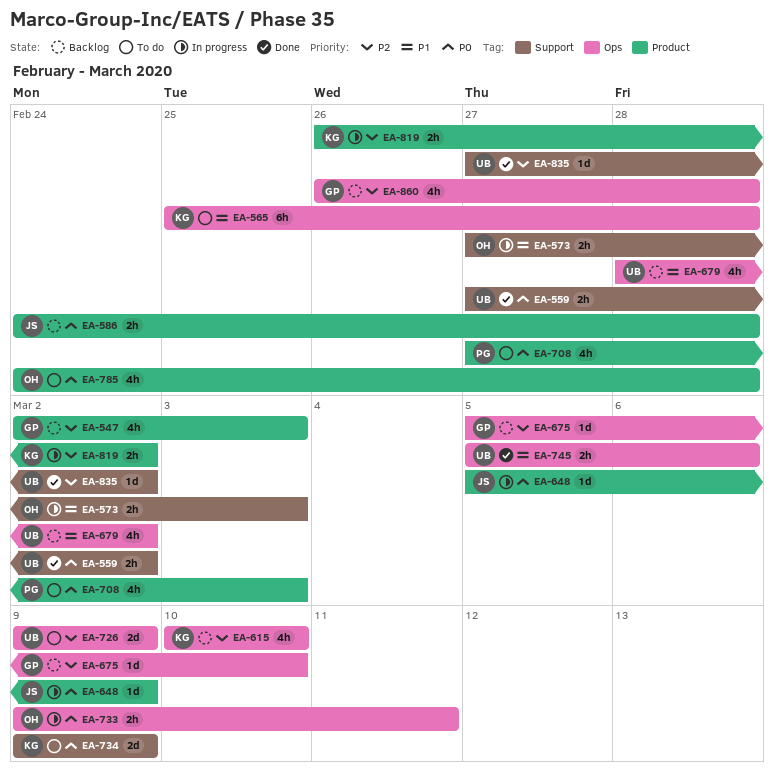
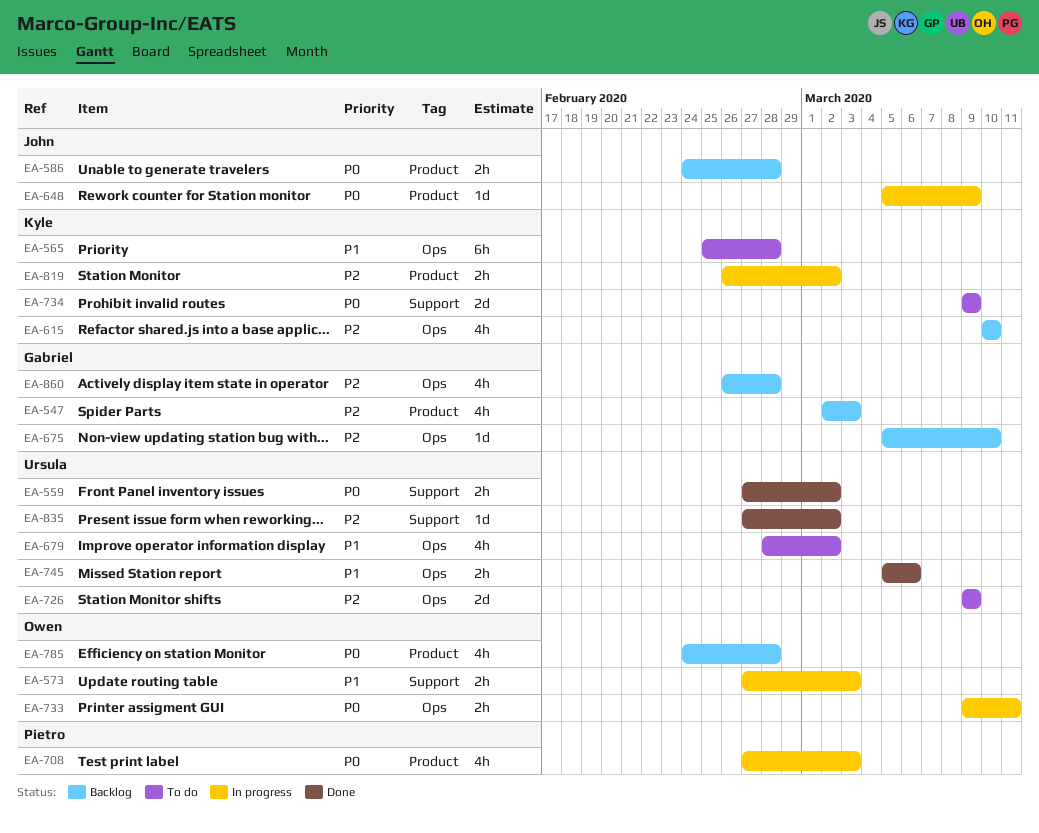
EA-679, status: Backlog -> To do
EA-708, status: To do -> In progress
EA-785, status: To do -> Backlog

